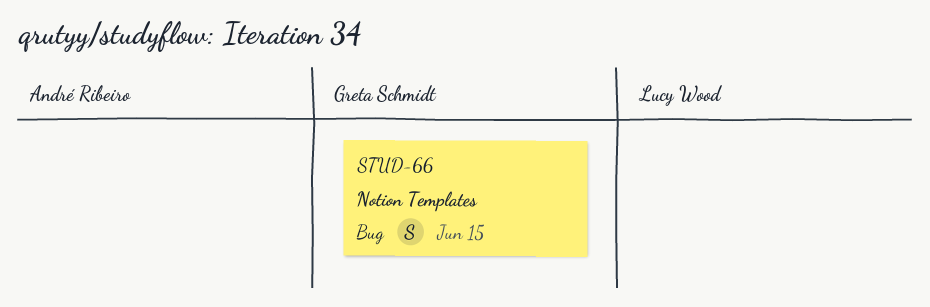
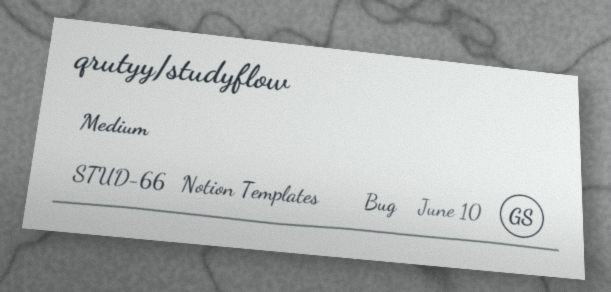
STUD-66, due: Jun 15 -> Jun 10

